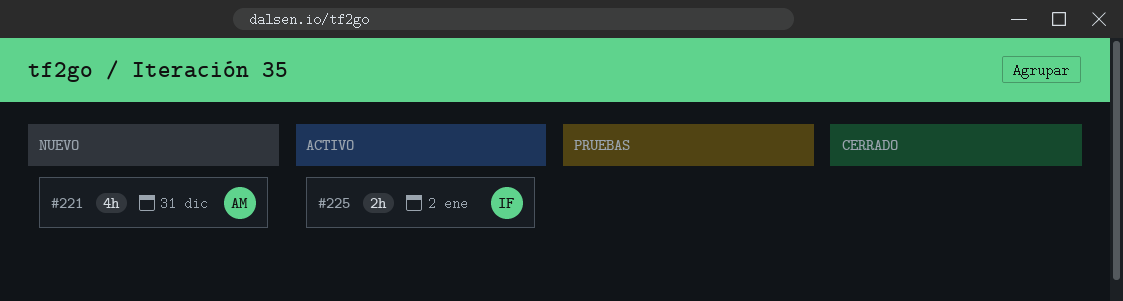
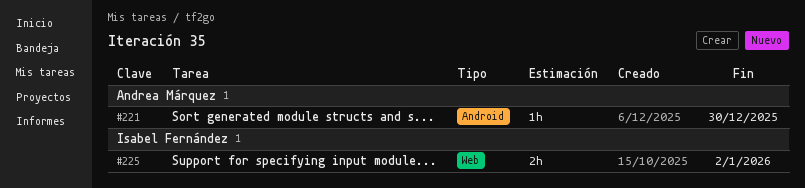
#221, estimate: 4h -> 1h
#221, due: Dec 31 -> Dec 30

